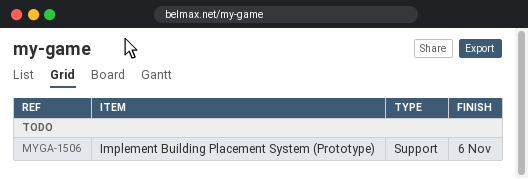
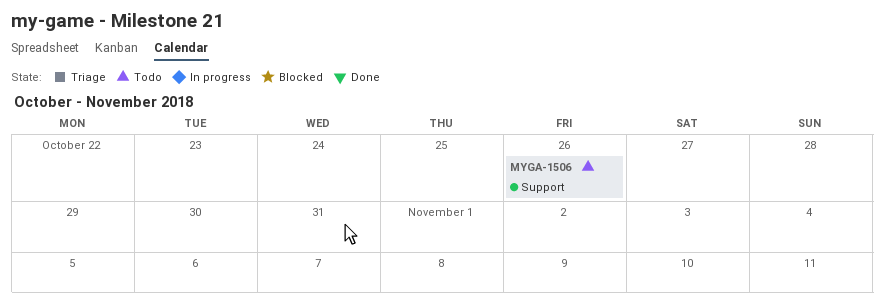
MYGA-1506, due: Nov 6 -> Oct 26

